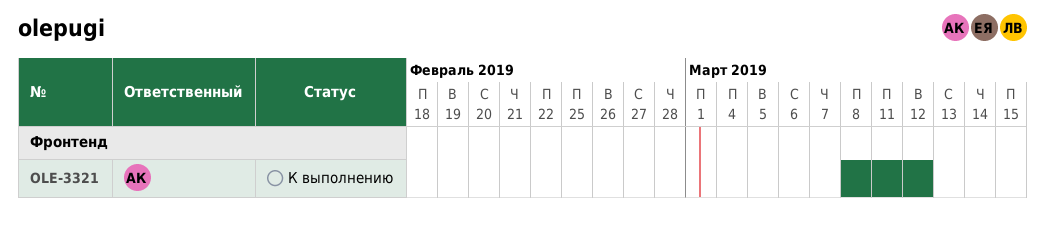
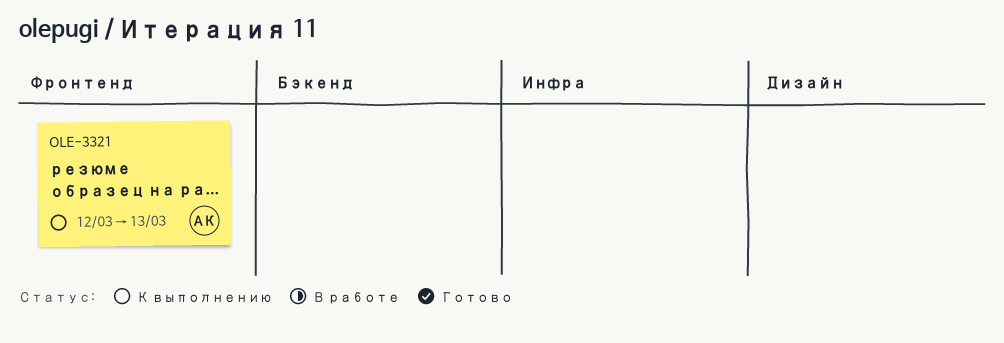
OLE-3321, start: Mar 8 -> Mar 12
OLE-3321, due: Mar 12 -> Mar 13

